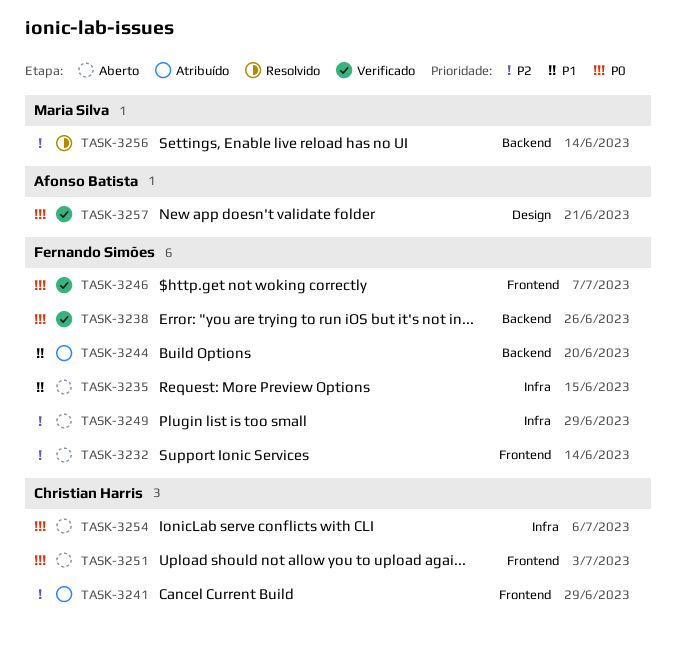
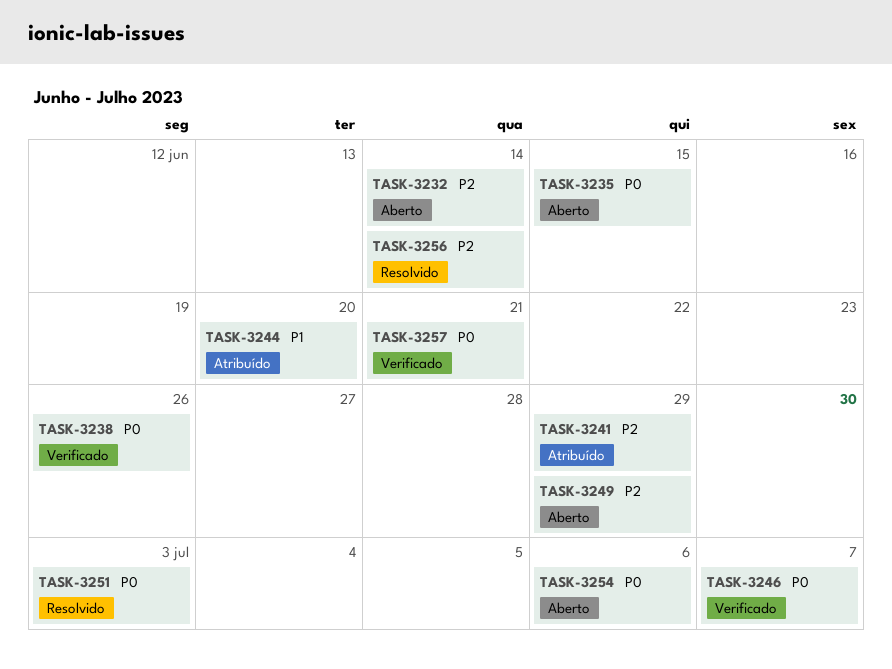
TASK-3235, priority: P1 -> P0
TASK-3251, status: Aberto -> Resolvido

